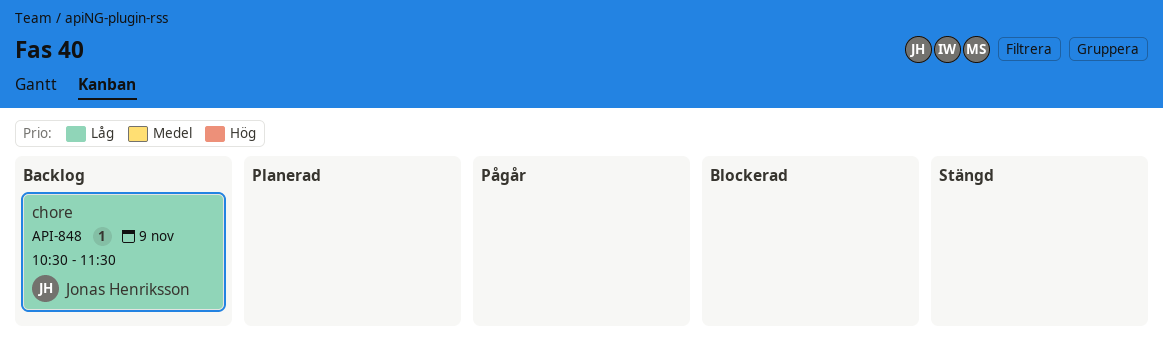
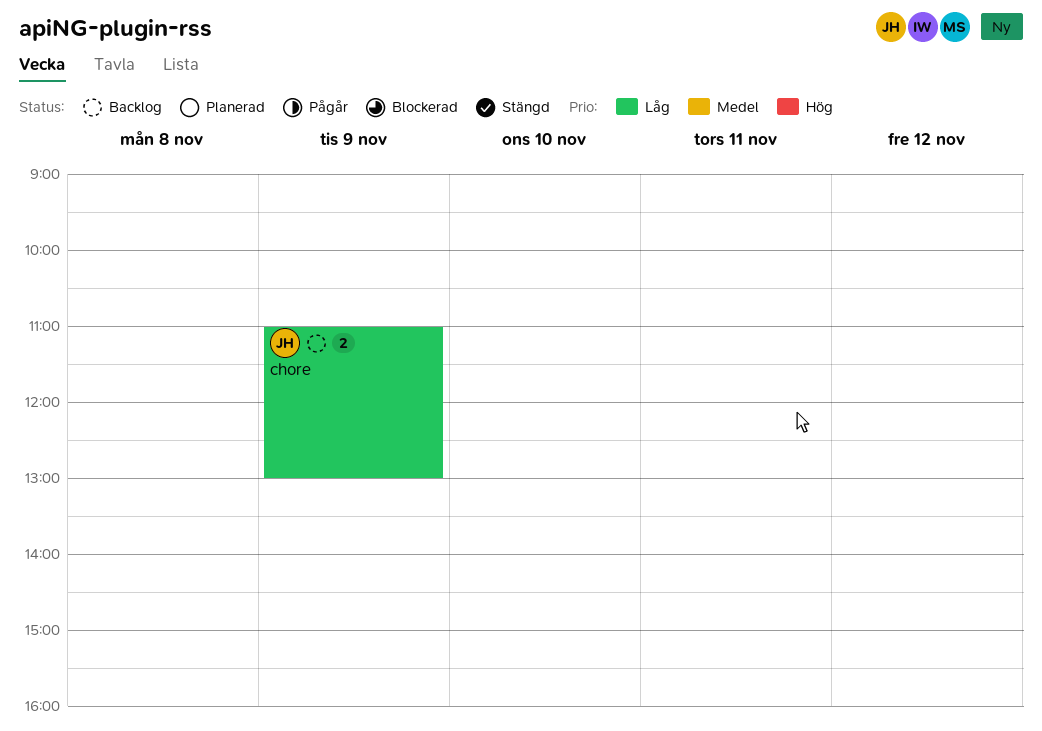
chore, estimate: 1 -> 2
chore, begins: 10:30 -> 11:00
chore, ends: 11:30 -> 13:00

